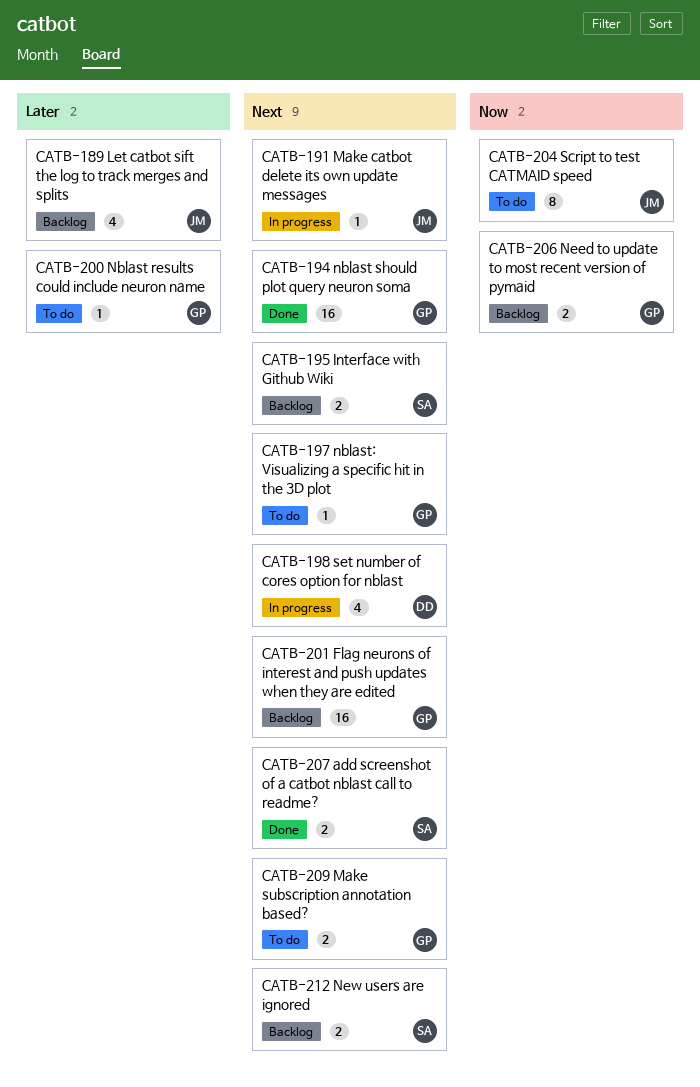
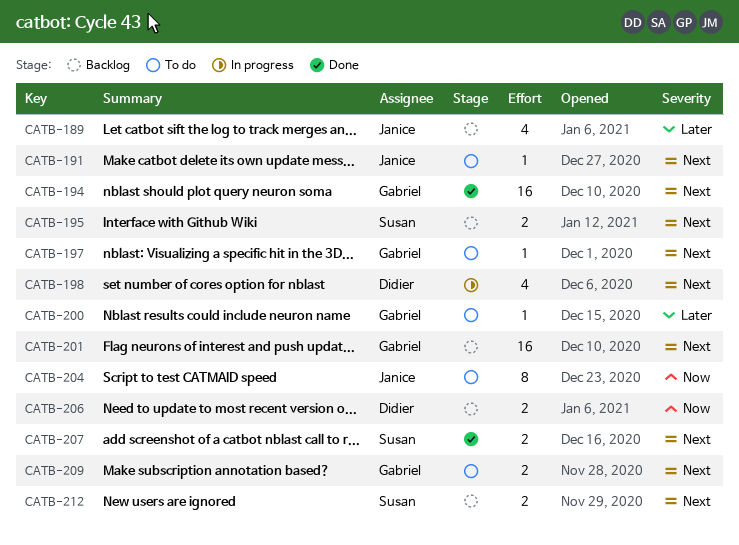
CATB-191, status: In progress -> To do
CATB-206, owner: Gabriel -> Didier

